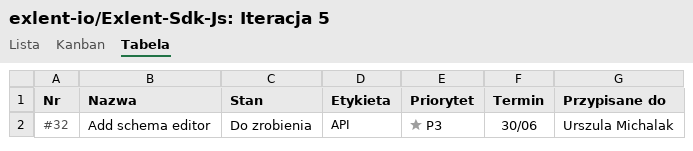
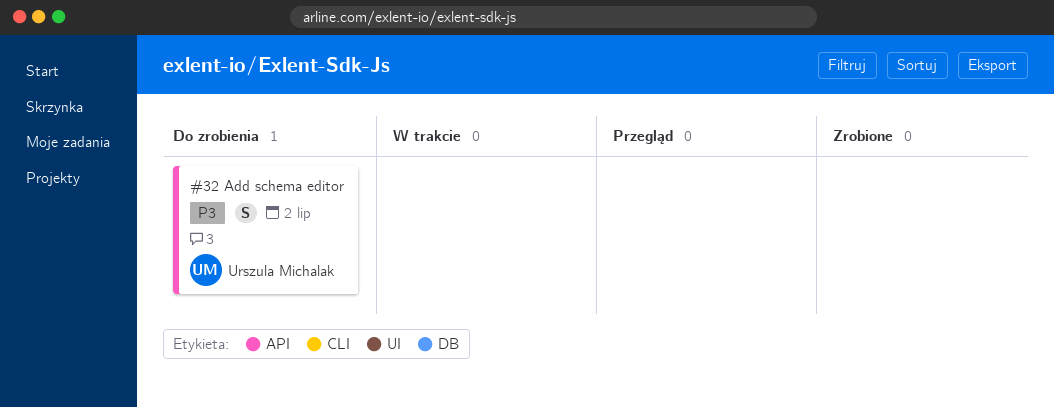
#32, due: Jun 30 -> Jul 2

